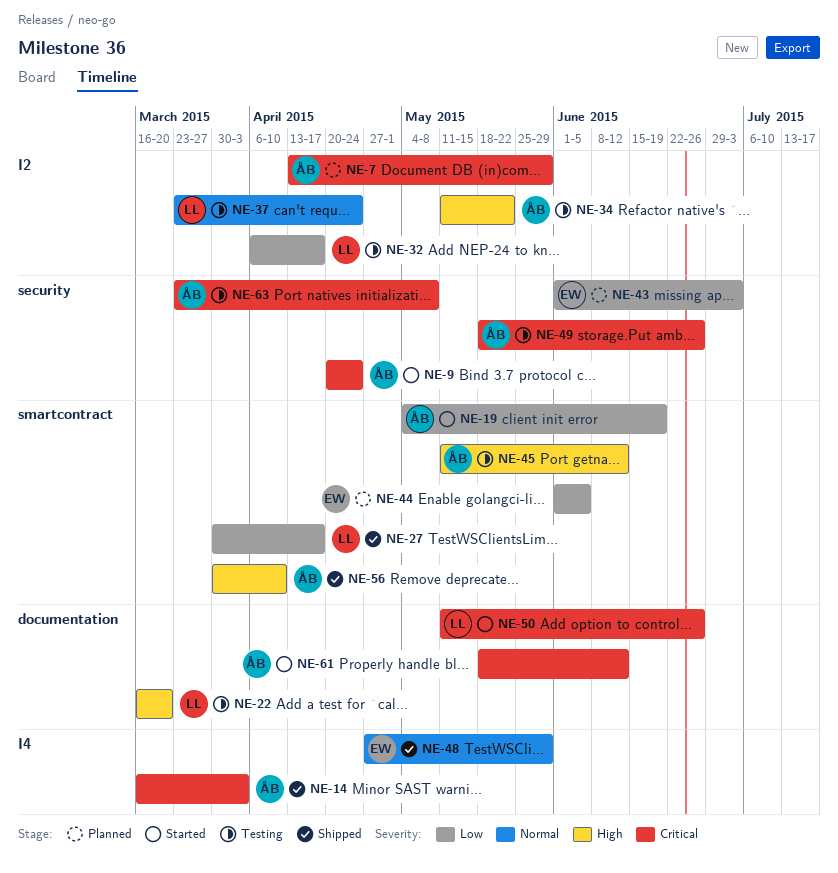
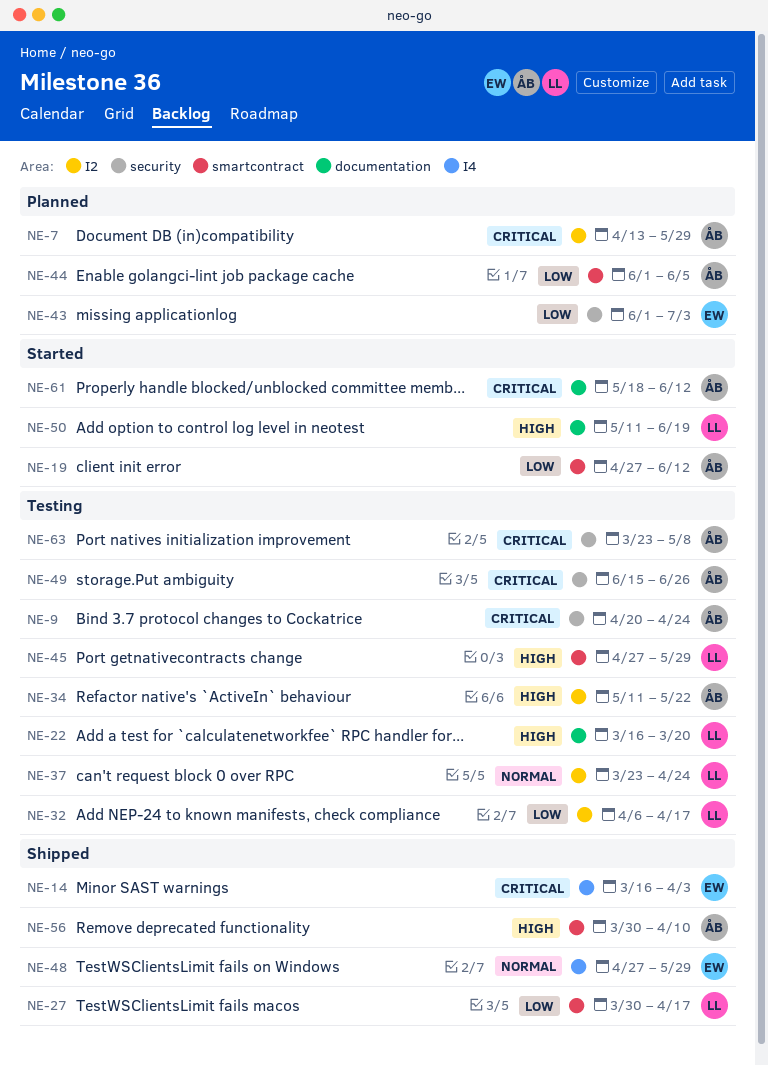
NE-9, status: Started -> Testing
NE-14, owner: ÅB -> EW
NE-19, start: May 4 -> Apr 27
NE-19, due: Jun 19 -> Jun 12
NE-44, owner: EW -> ÅB
NE-45, owner: ÅB -> LL
NE-45, start: May 11 -> Apr 27
NE-45, due: Jun 12 -> May 29
NE-49, start: May 18 -> Jun 15
NE-50, priority: Critical -> High
NE-50, due: Jun 26 -> Jun 19

